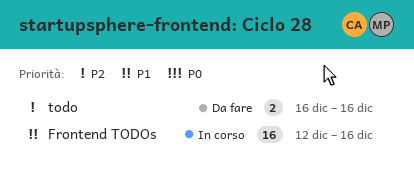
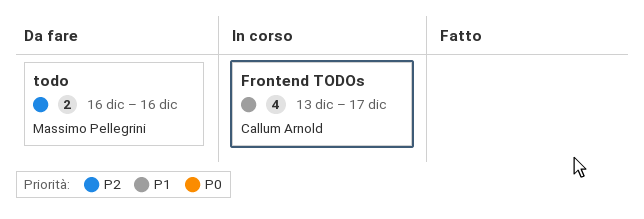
Frontend TODOs, estimate: 16 -> 4
Frontend TODOs, start: Dec 12 -> Dec 13
Frontend TODOs, due: Dec 16 -> Dec 17

